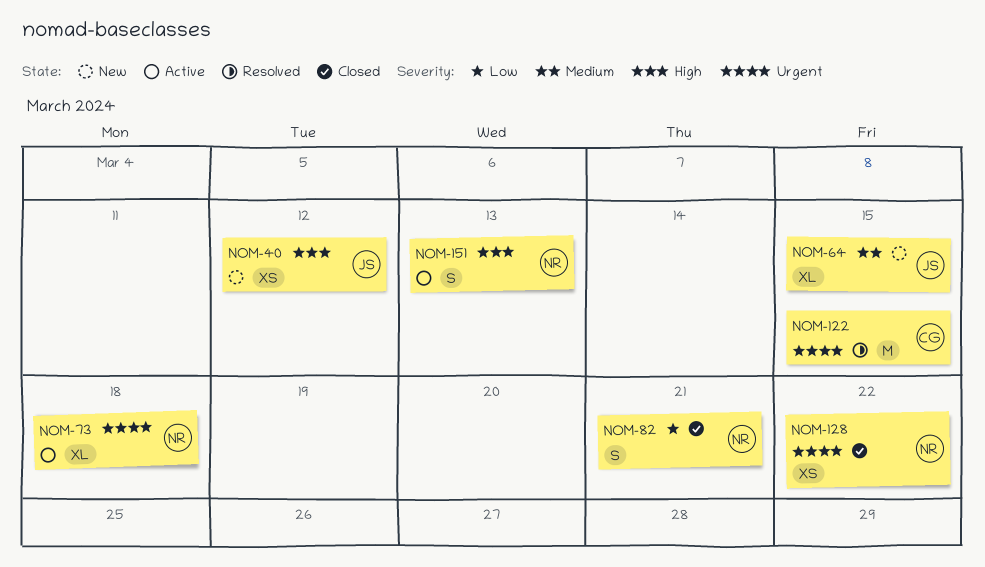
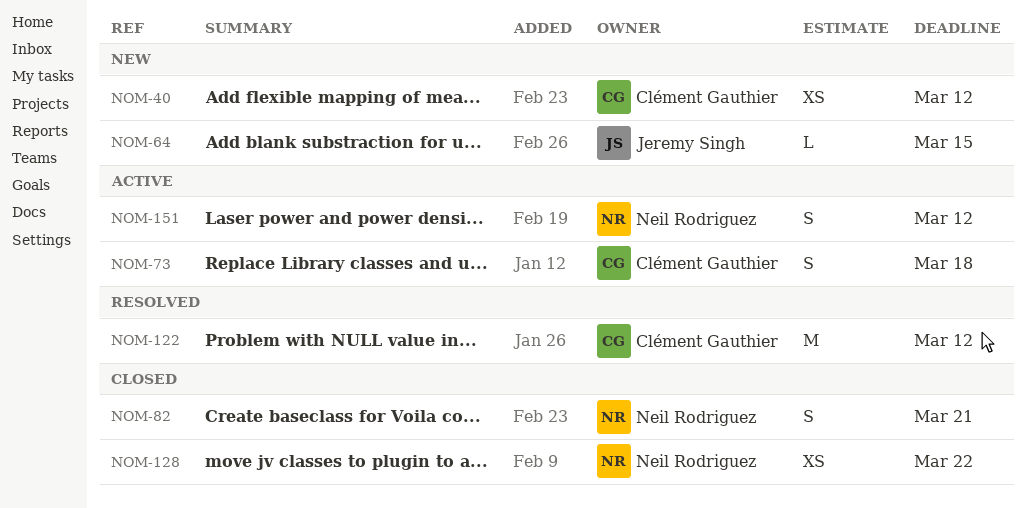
NOM-40, owner: Jeremy Singh -> Clément Gauthier
NOM-64, estimate: XL -> L
NOM-73, owner: Neil Rodriguez -> Clément Gauthier
NOM-73, estimate: XL -> S
NOM-122, due: Mar 15 -> Mar 12
NOM-151, due: Mar 13 -> Mar 12

